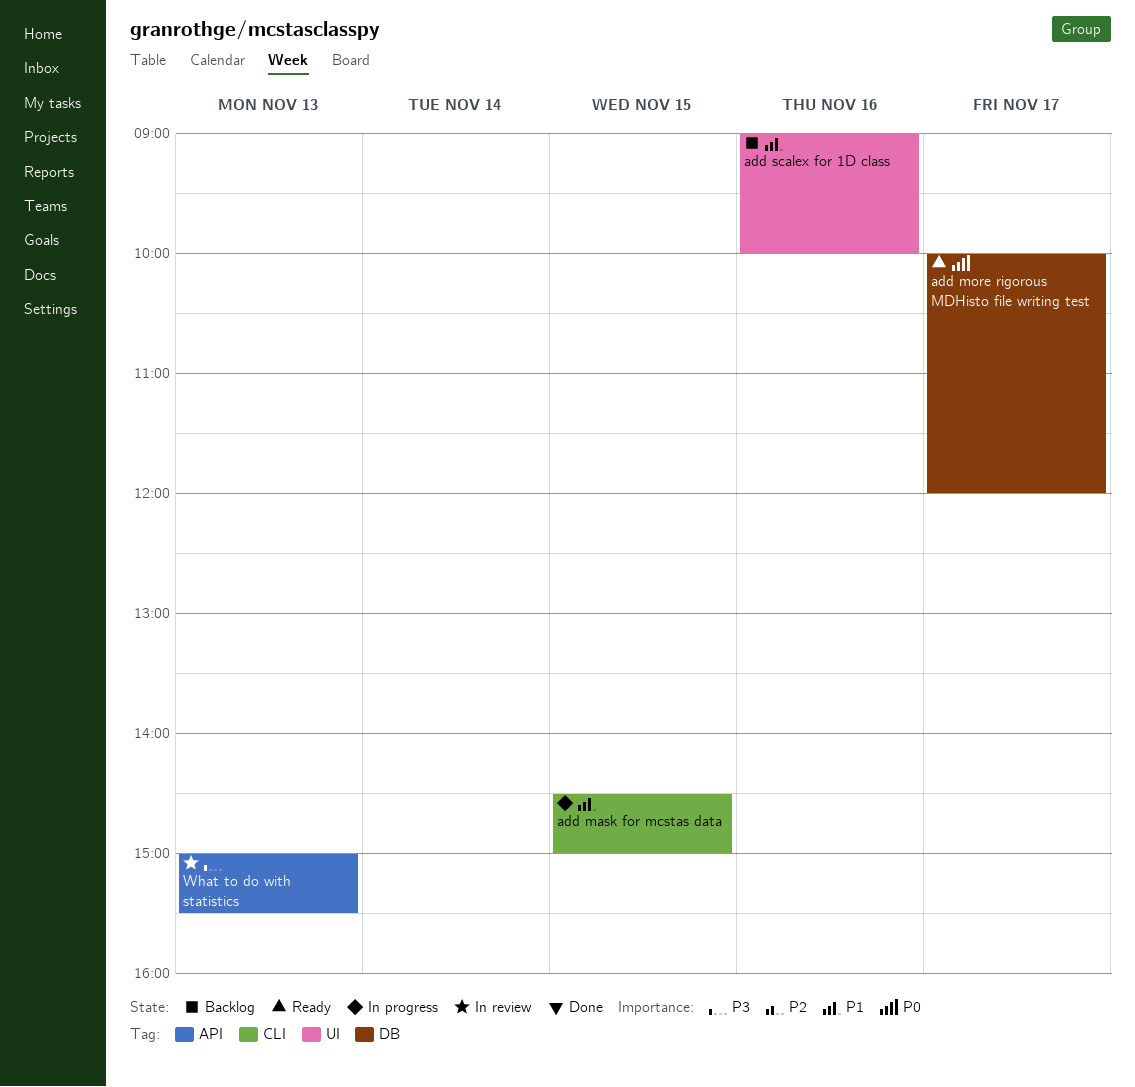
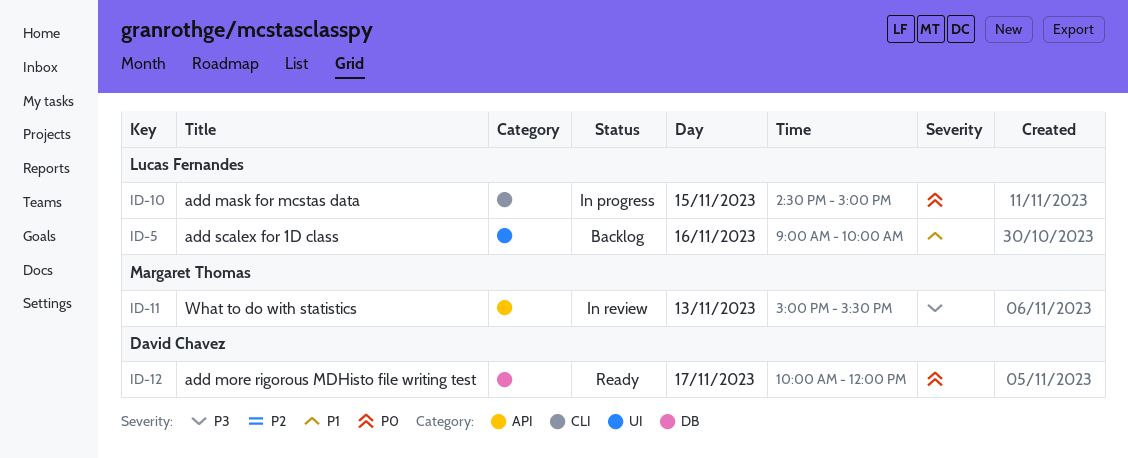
add mask for mcstas data, priority: P1 -> P0

